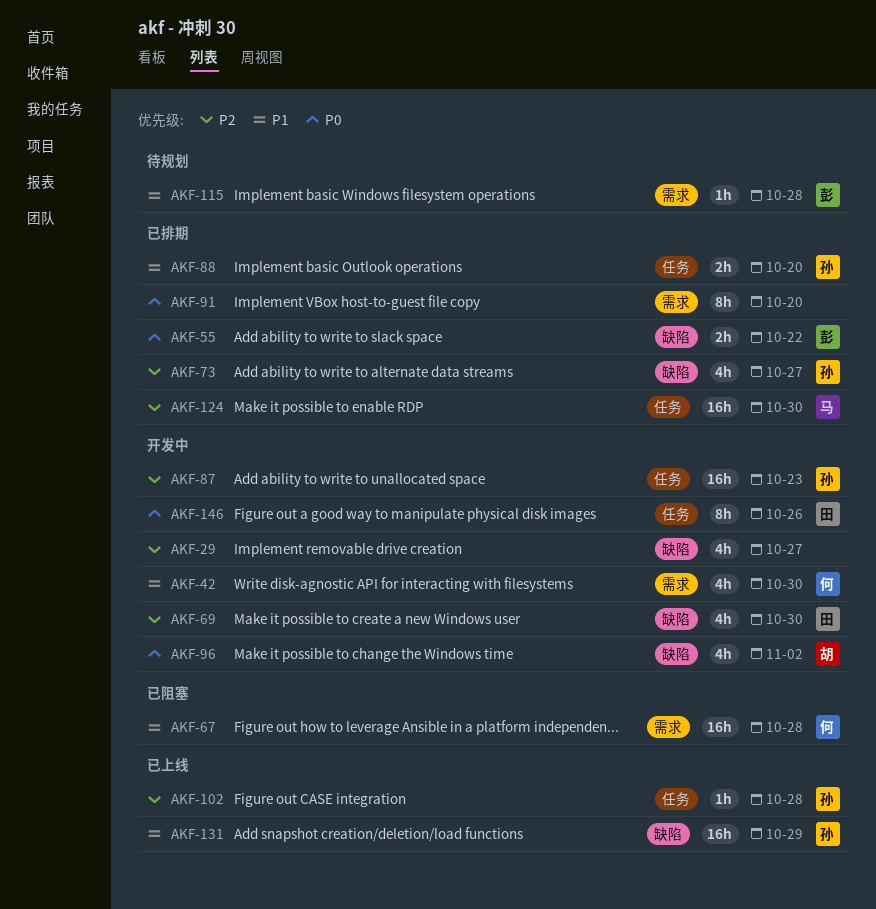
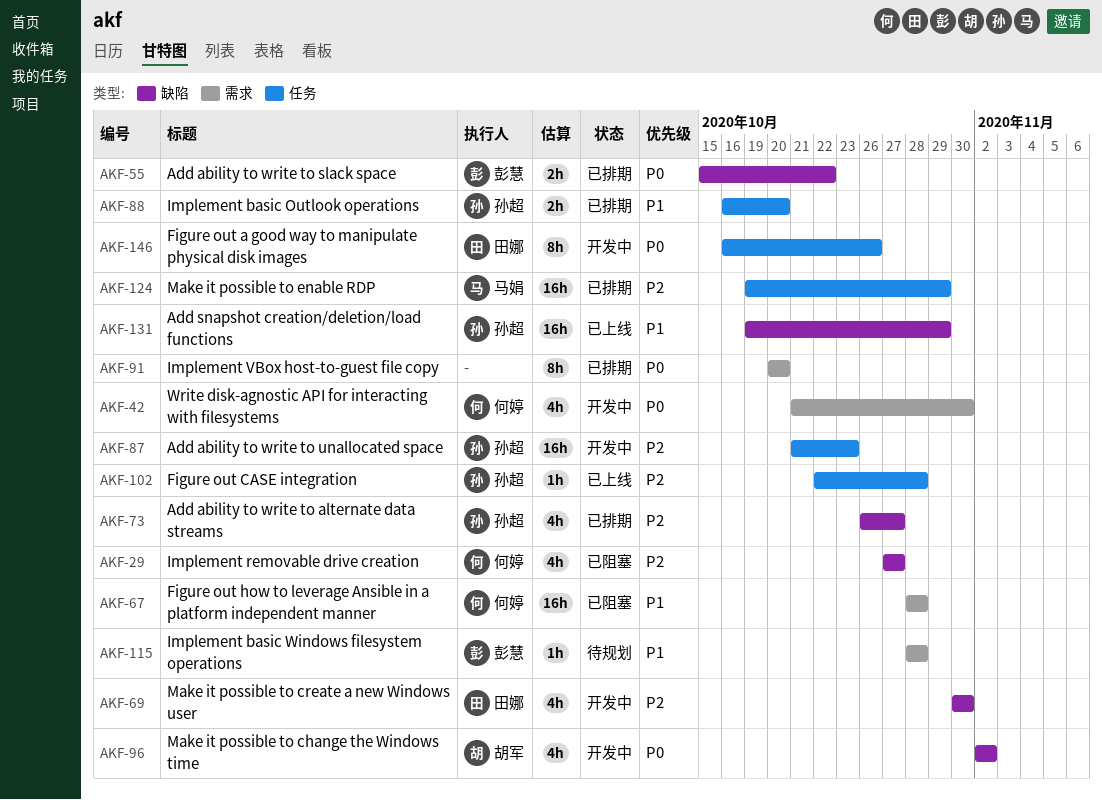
AKF-29, status: 开发中 -> 已阻塞
AKF-29, owner: none -> 何婷
AKF-42, priority: P1 -> P0
AKF-124, due: Oct 30 -> Oct 29

